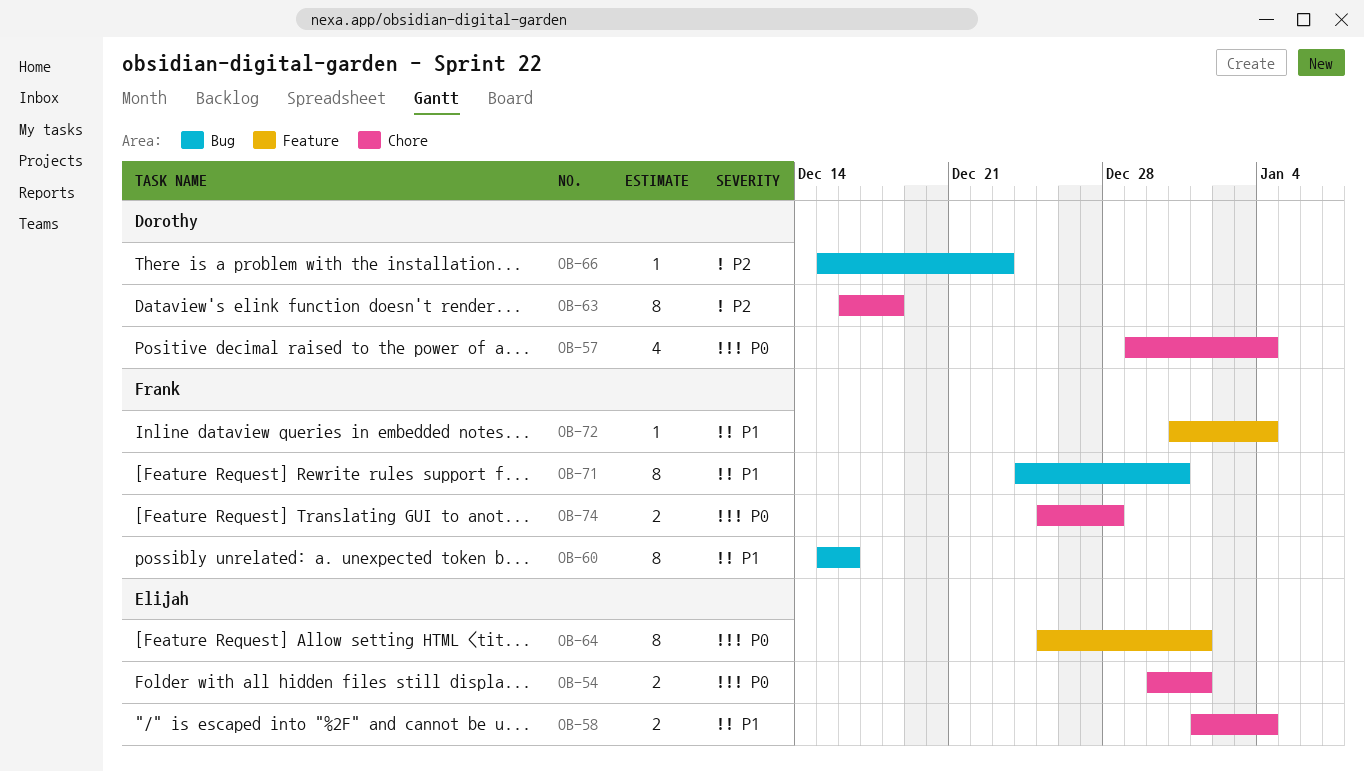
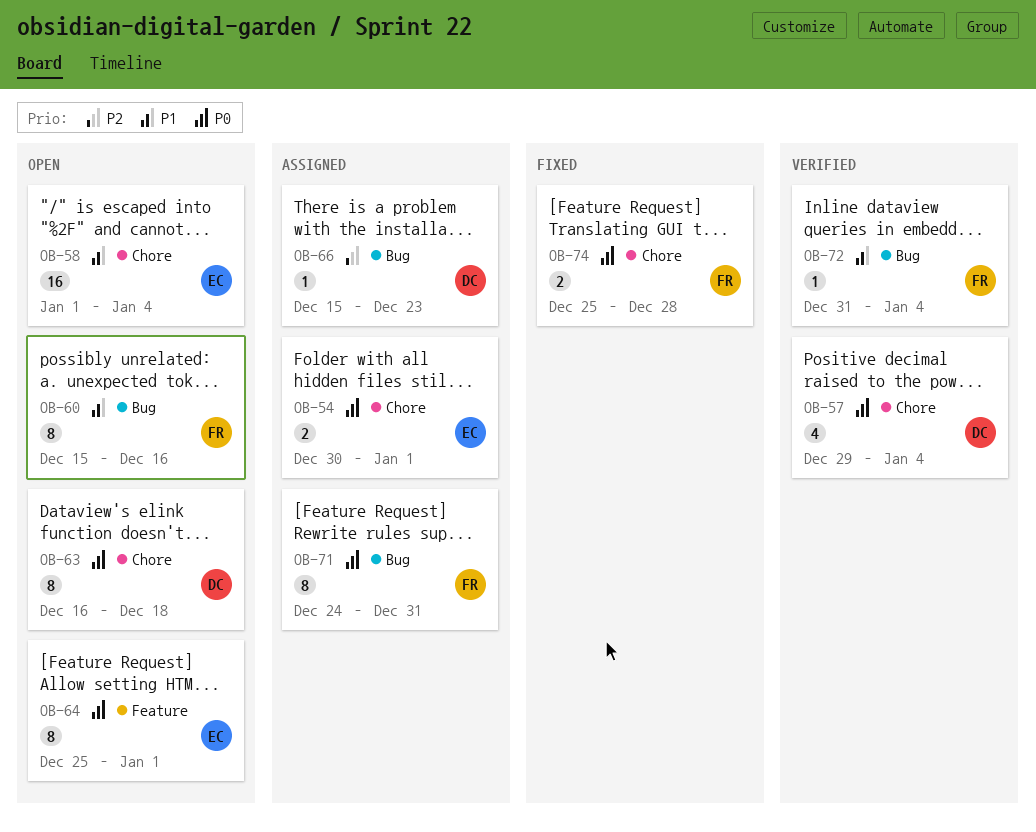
OB-58, estimate: 2 -> 16
OB-63, priority: P2 -> P0
OB-71, priority: P1 -> P0
OB-72, label: Feature -> Bug

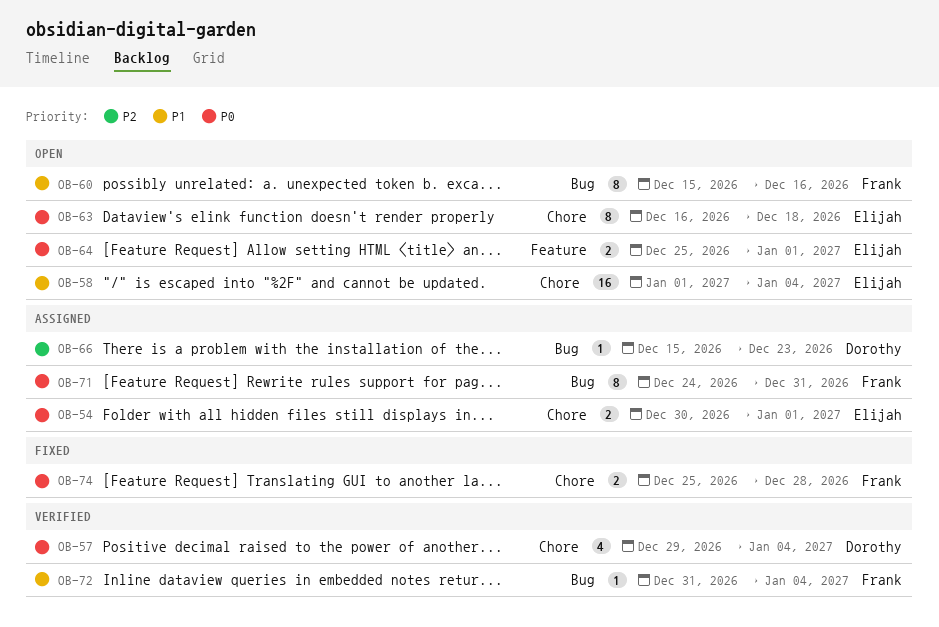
OB-63, owner: Dorothy -> Elijah
OB-64, estimate: 8 -> 2

